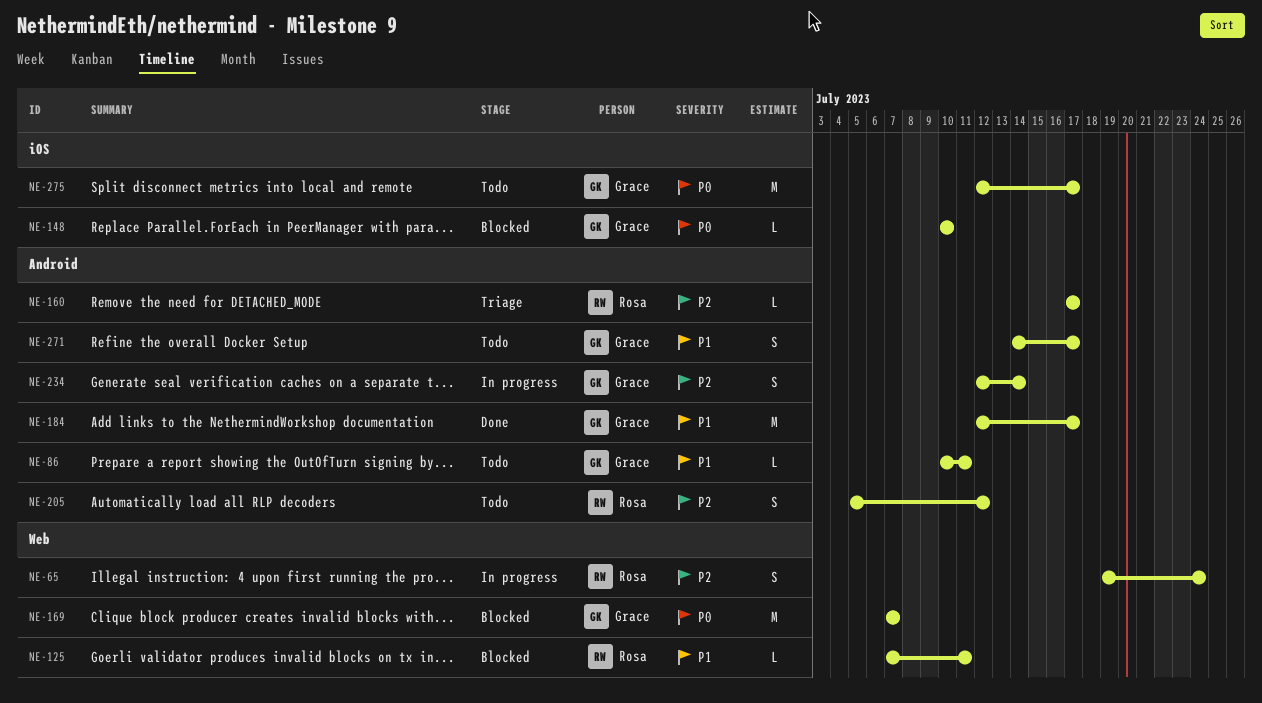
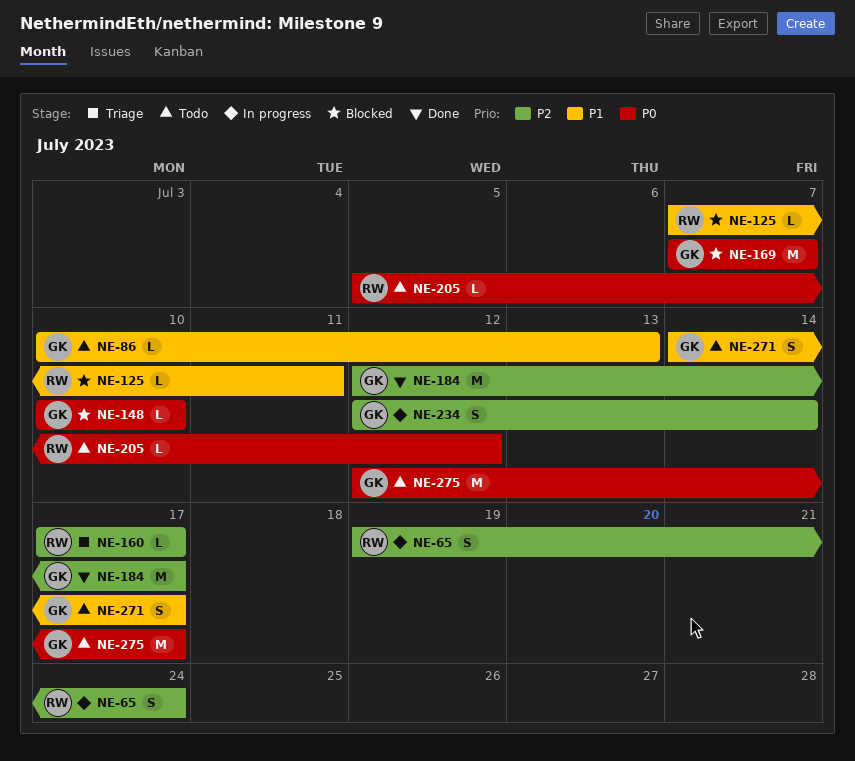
NE-86, due: Jul 11 -> Jul 13
NE-184, priority: P1 -> P2
NE-205, priority: P2 -> P0
NE-205, estimate: S -> L

